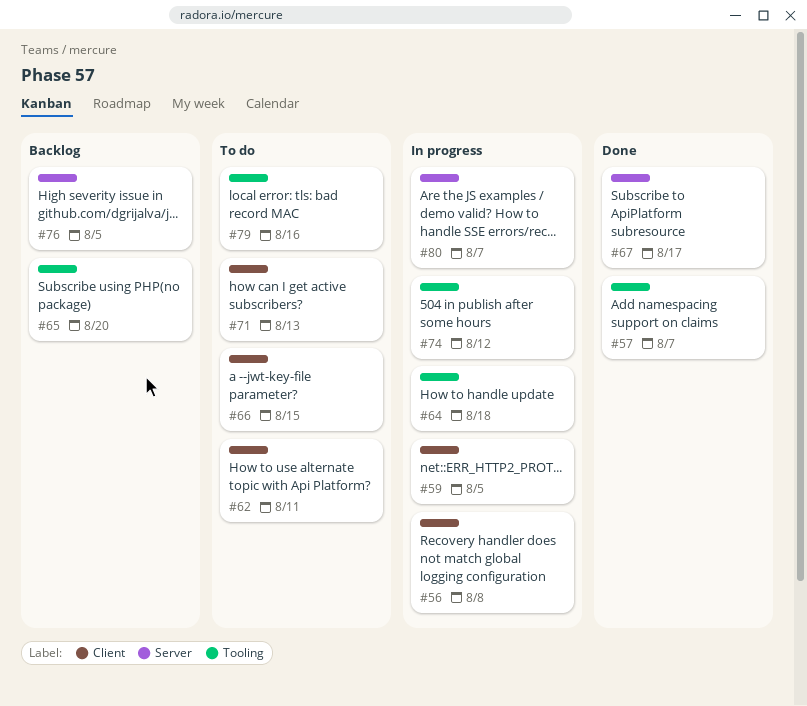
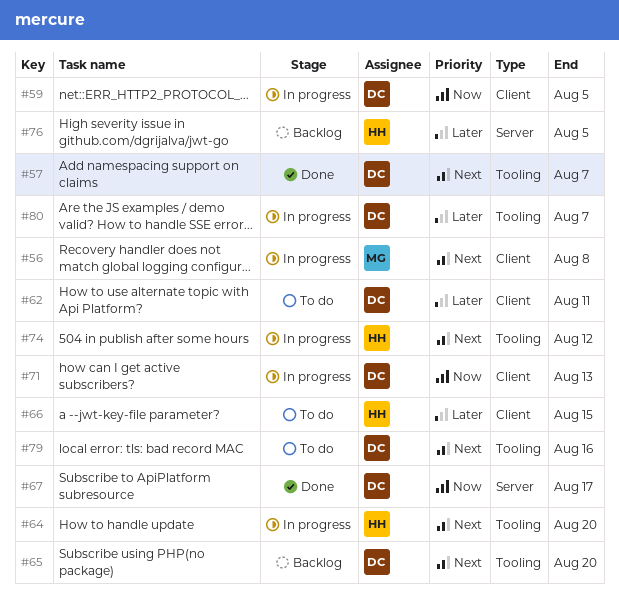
#64, due: Aug 18 -> Aug 20
#71, status: To do -> In progress
#80, label: Server -> Tooling

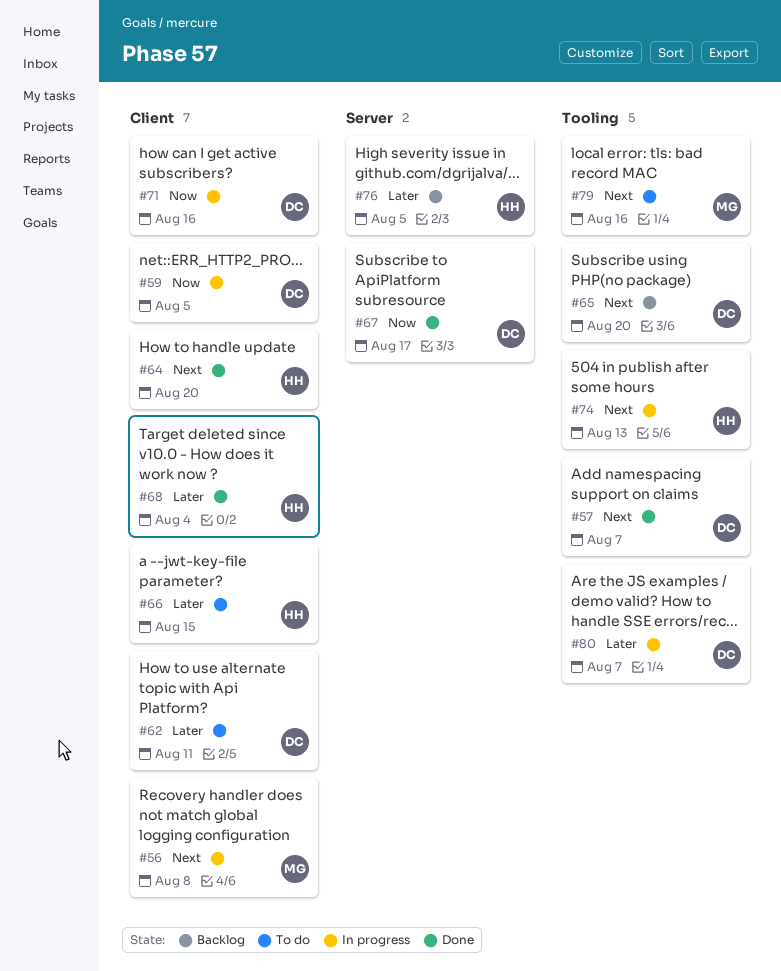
#64, status: In progress -> Done
#64, label: Tooling -> Client
#68: none -> present
#71, due: Aug 13 -> Aug 16
#74, due: Aug 12 -> Aug 13
#79, owner: DC -> MG

